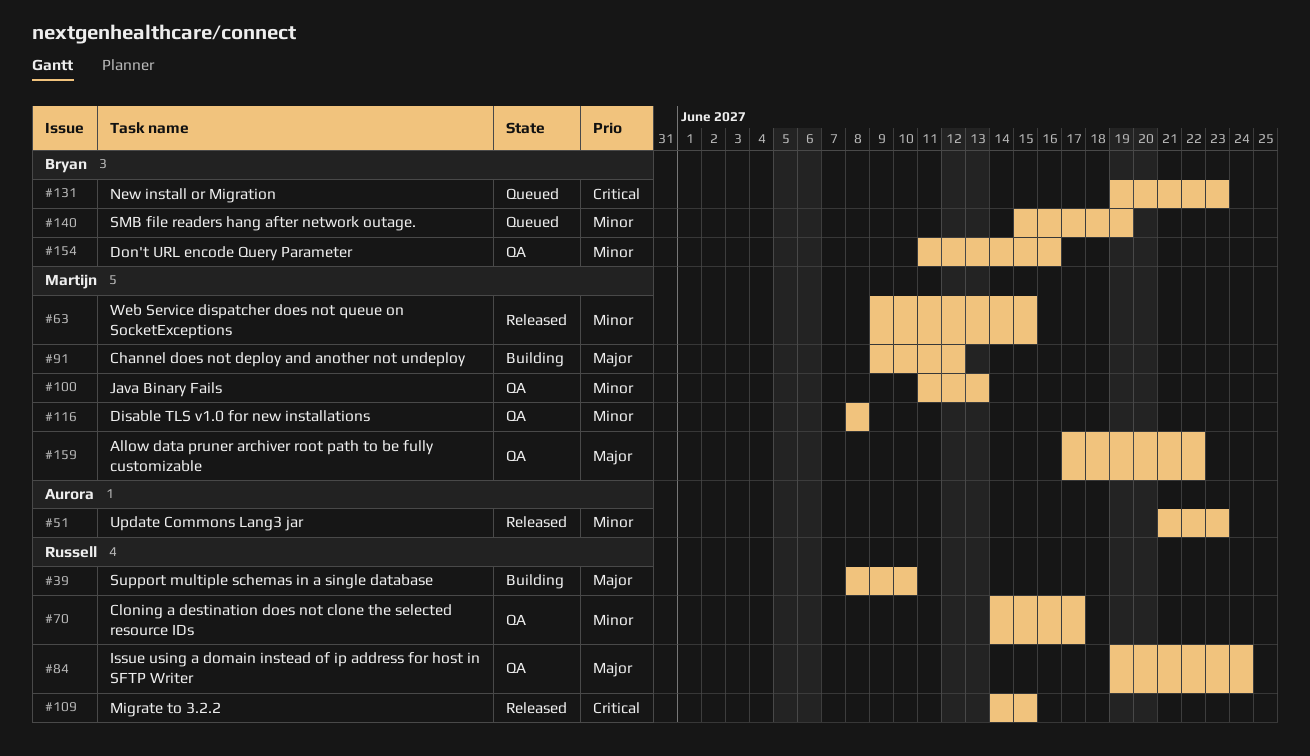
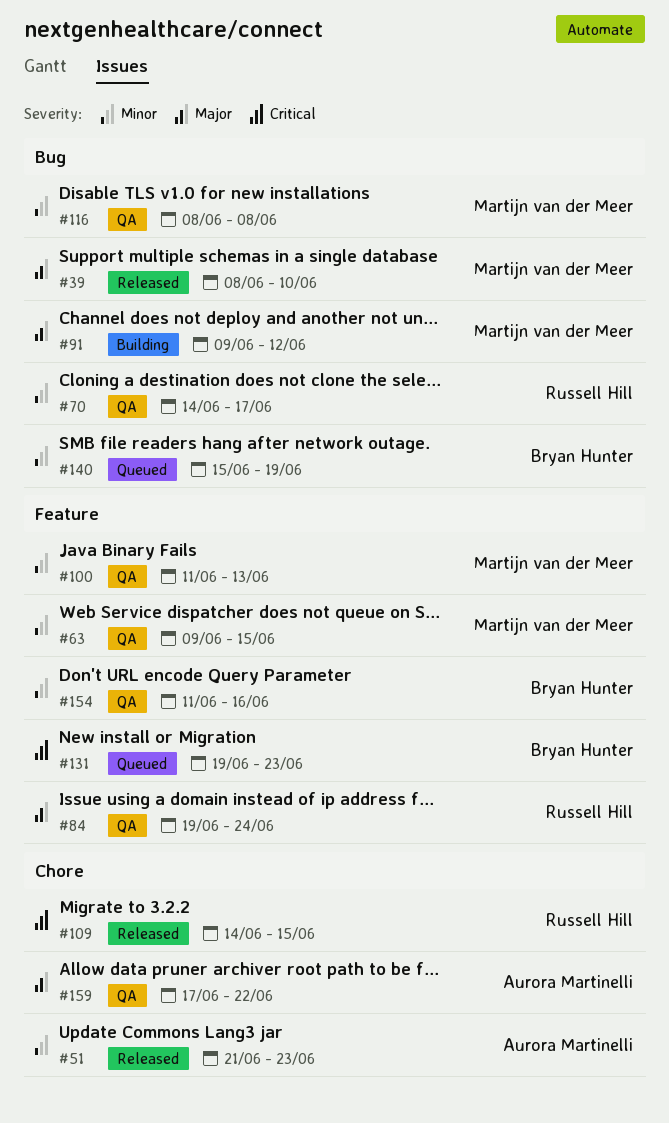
#39, status: Building -> Released
#39, owner: Russell Hill -> Martijn van der Meer
#63, status: Released -> QA
#159, owner: Martijn van der Meer -> Aurora Martinelli

